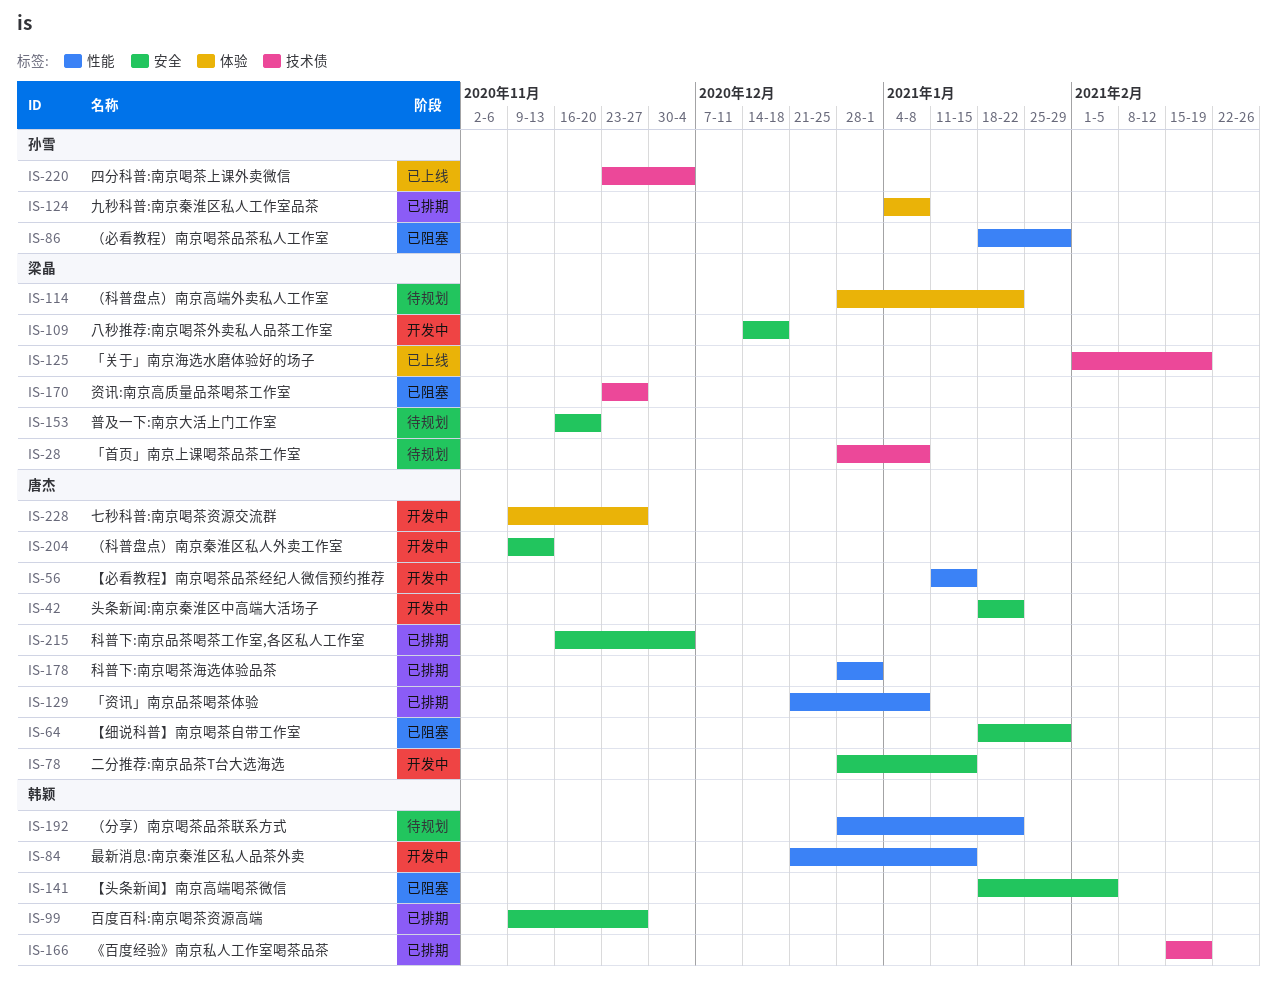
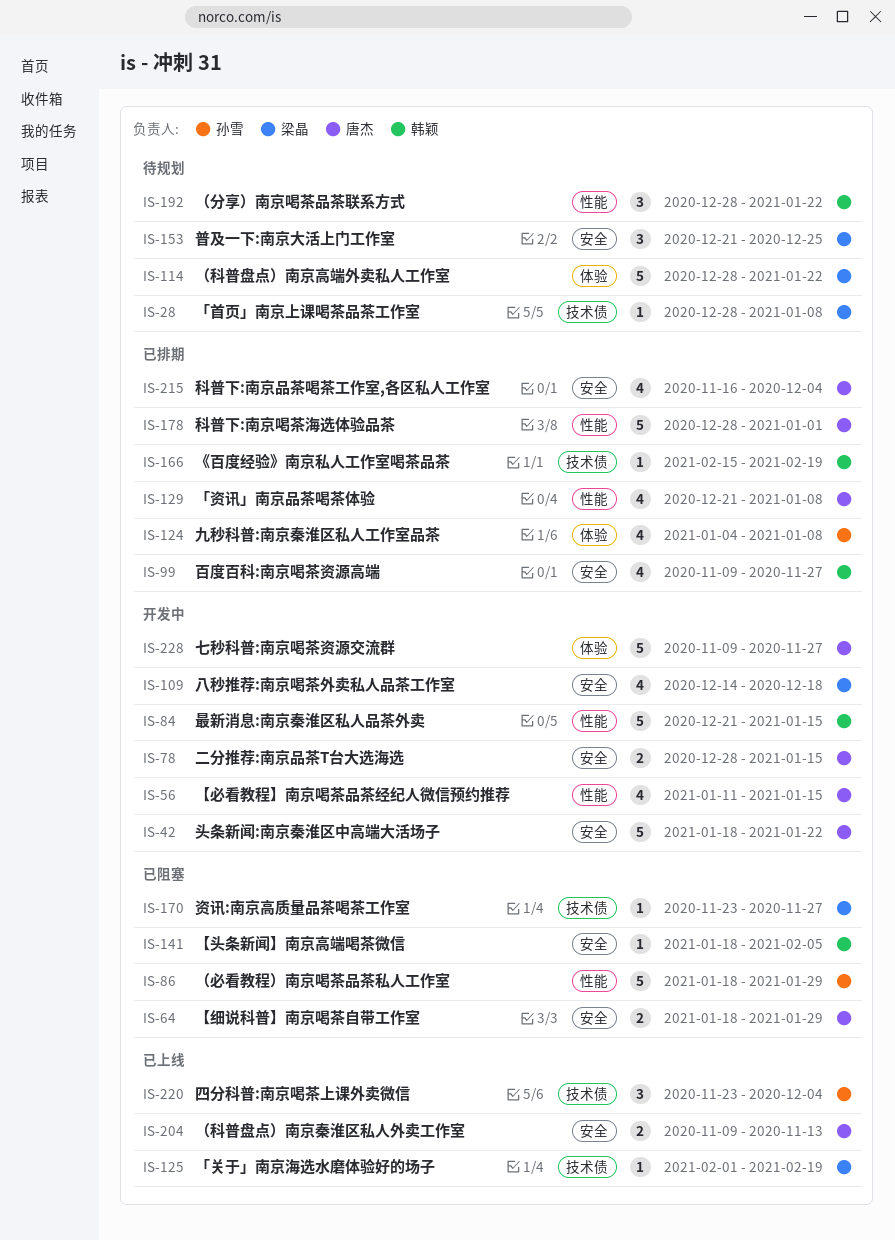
IS-153, start: Nov 16 -> Dec 21
IS-153, due: Nov 20 -> Dec 25
IS-204, status: 开发中 -> 已上线

